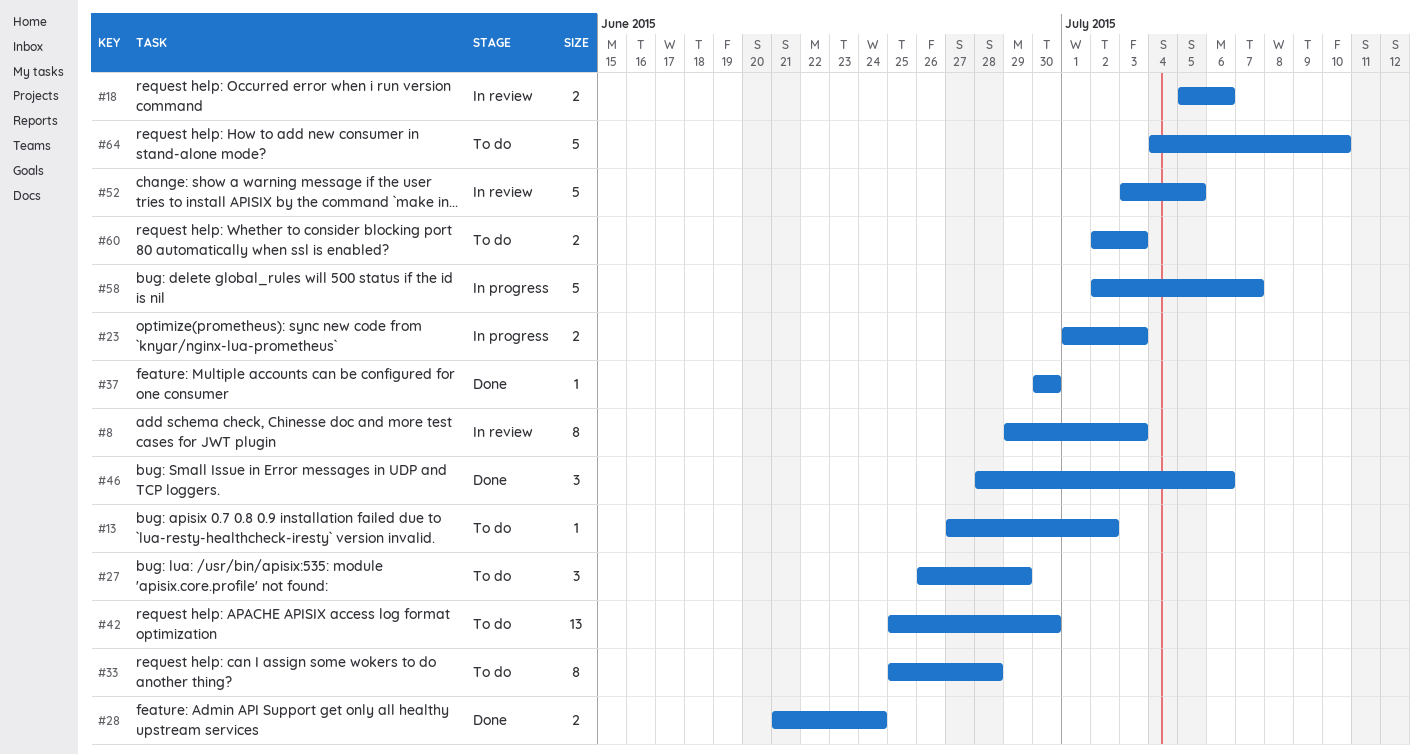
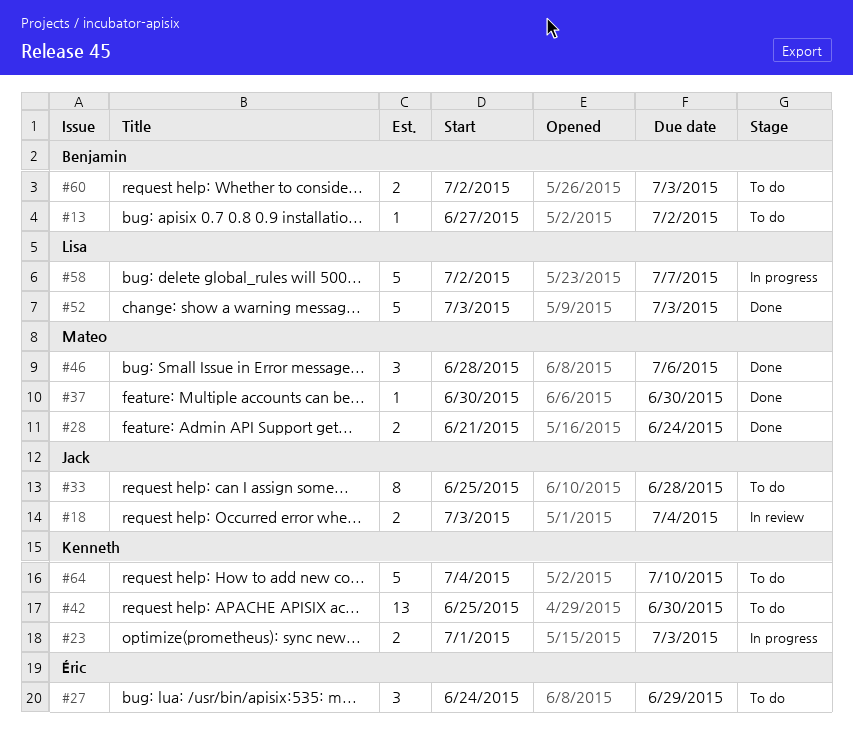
#8: present -> none
#18, start: Jul 5 -> Jul 3
#18, due: Jul 6 -> Jul 4
#27, start: Jun 26 -> Jun 24
#52, status: In review -> Done
#52, due: Jul 5 -> Jul 3

